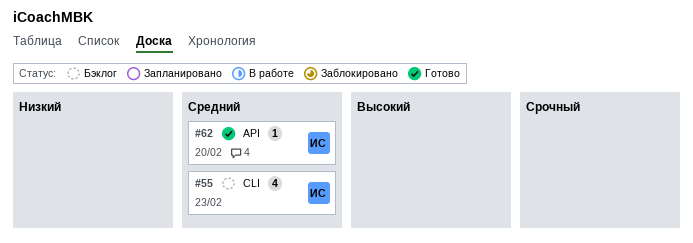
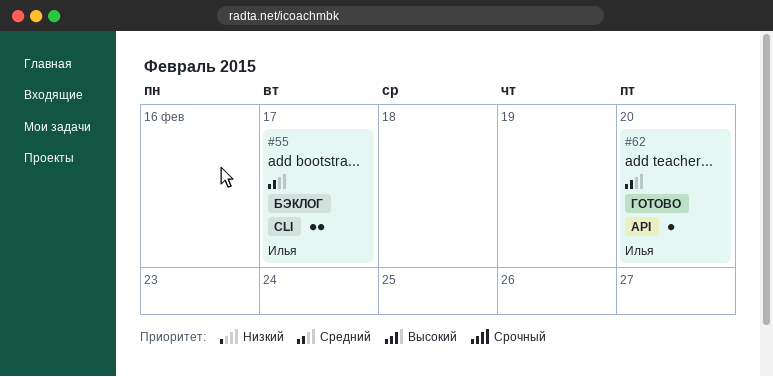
#55, estimate: 4 -> 2
#55, due: Feb 23 -> Feb 17

